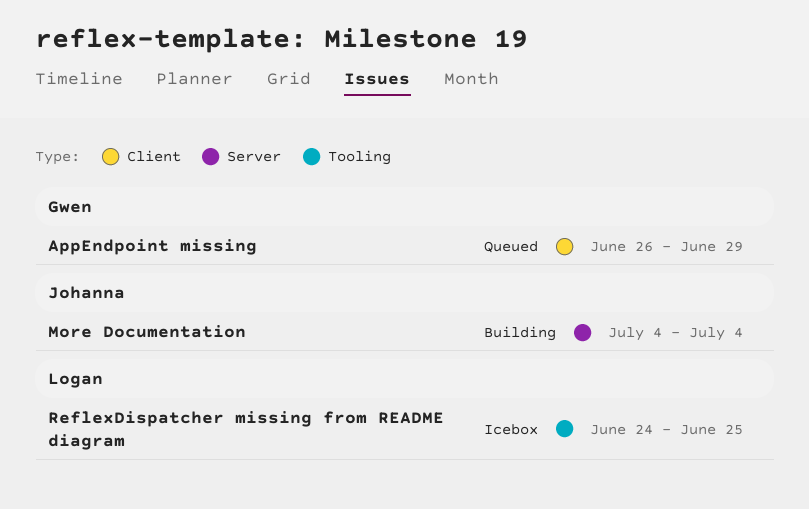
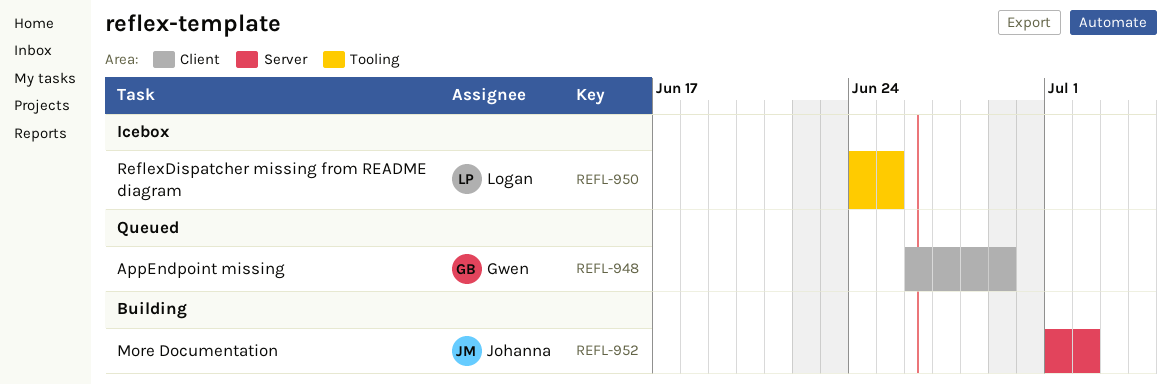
More Documentation, start: Jul 4 -> Jul 1
More Documentation, due: Jul 4 -> Jul 2

